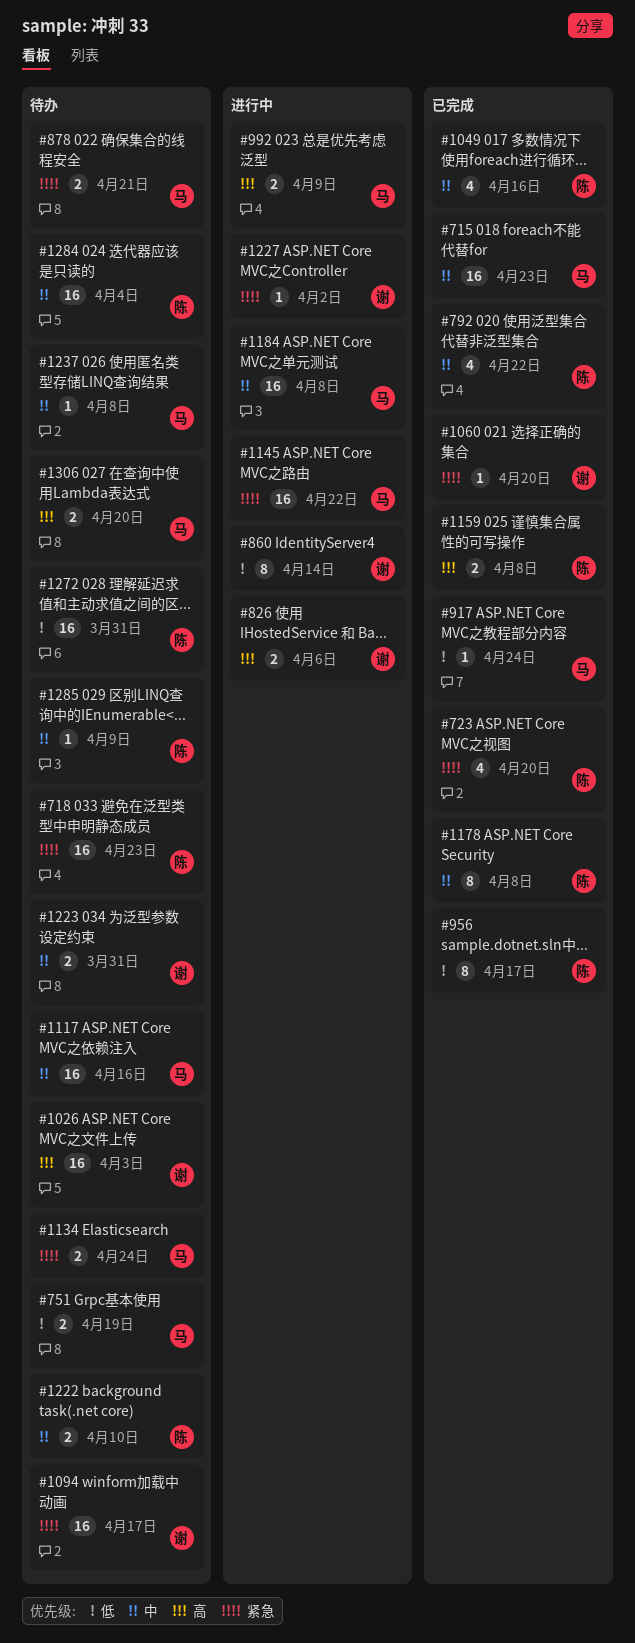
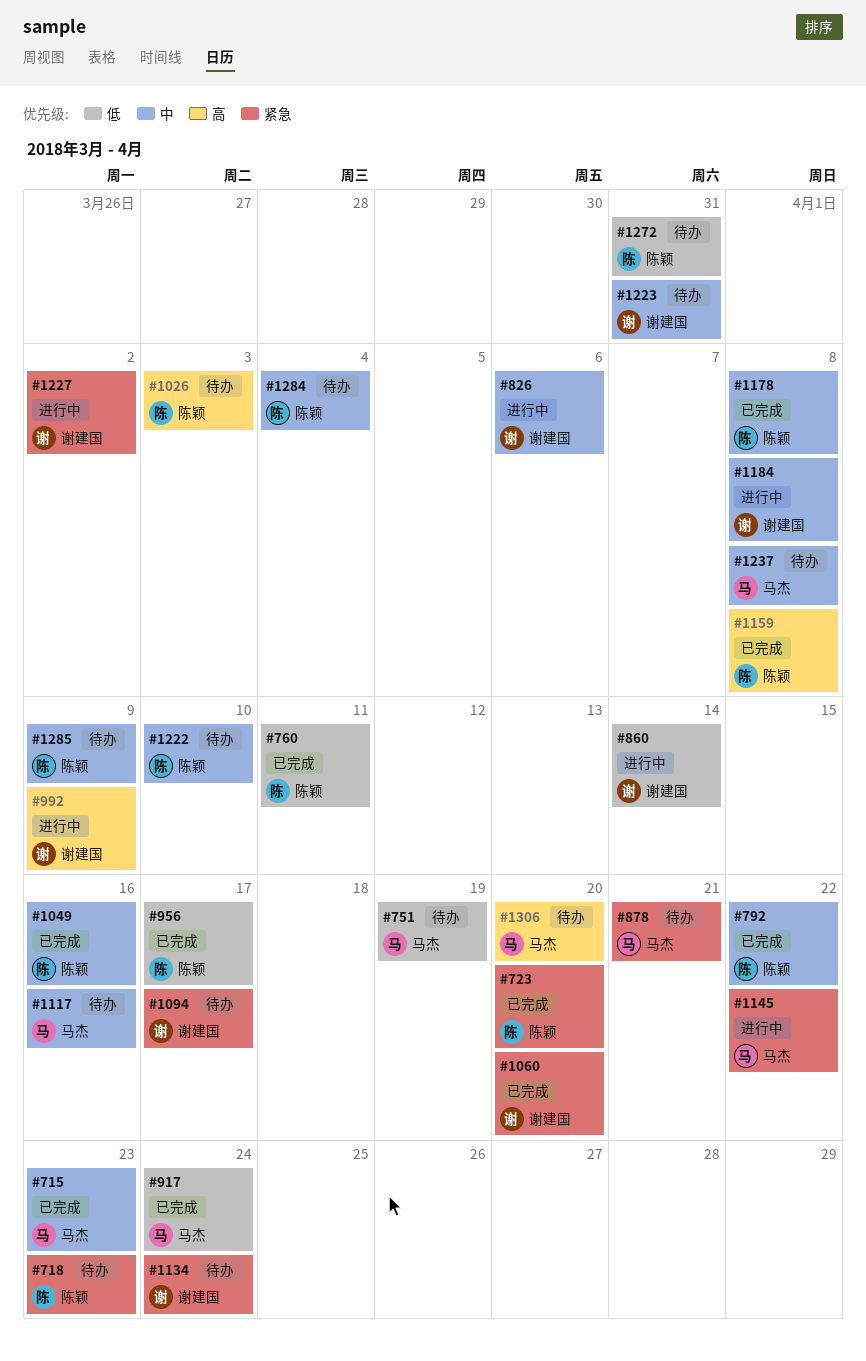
#760: none -> present
#826, priority: 高 -> 中
#992, owner: 马杰 -> 谢建国
#1026, owner: 谢建国 -> 陈颖
#1134, owner: 马杰 -> 谢建国
#1184, owner: 马杰 -> 谢建国

